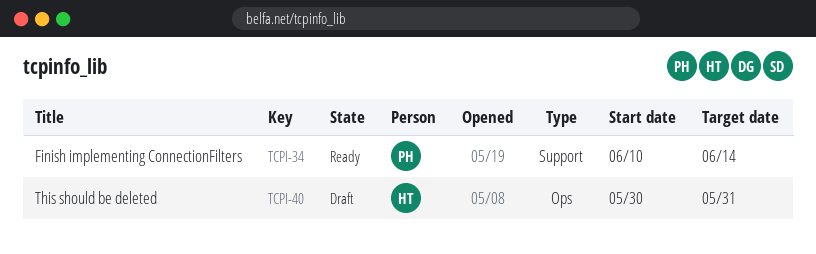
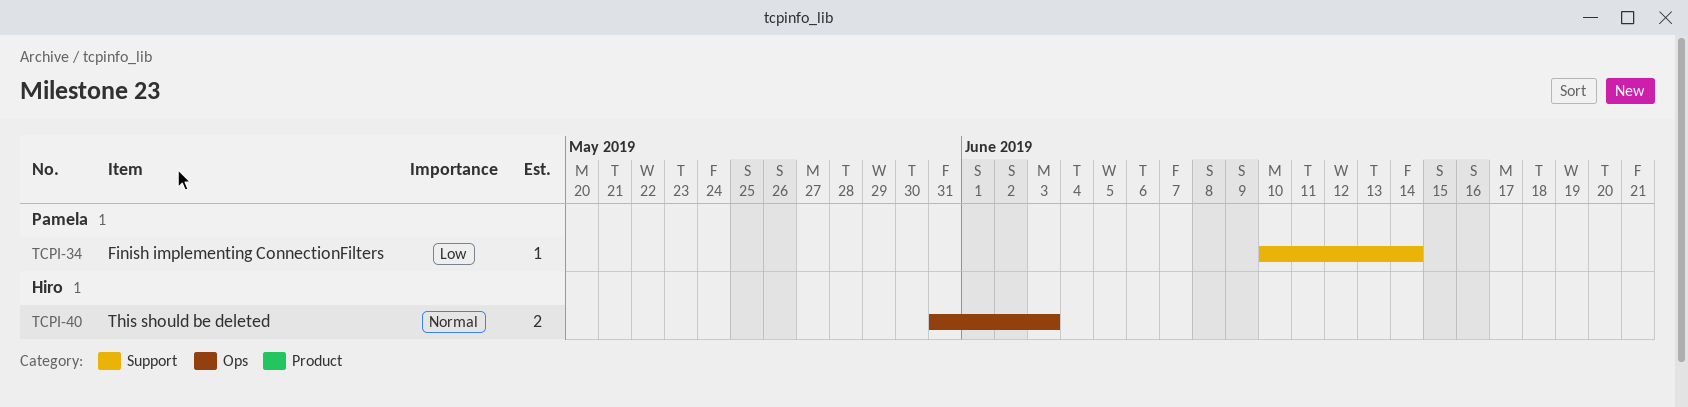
TCPI-40, start: May 30 -> May 31
TCPI-40, due: May 31 -> Jun 3

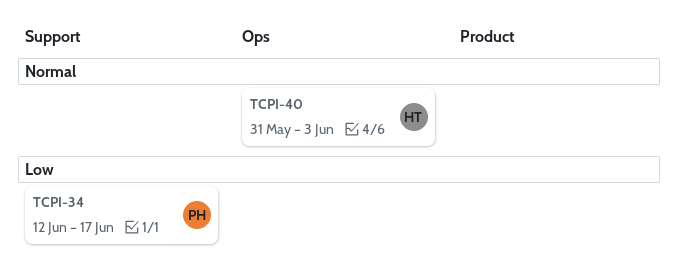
TCPI-34, start: Jun 10 -> Jun 12
TCPI-34, due: Jun 14 -> Jun 17

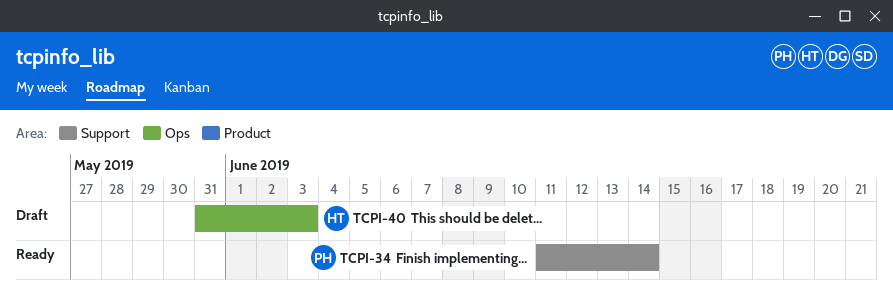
TCPI-34, start: Jun 12 -> Jun 11
TCPI-34, due: Jun 17 -> Jun 14

